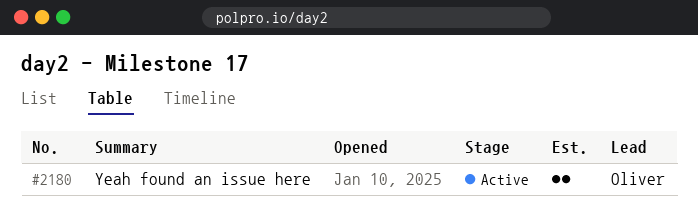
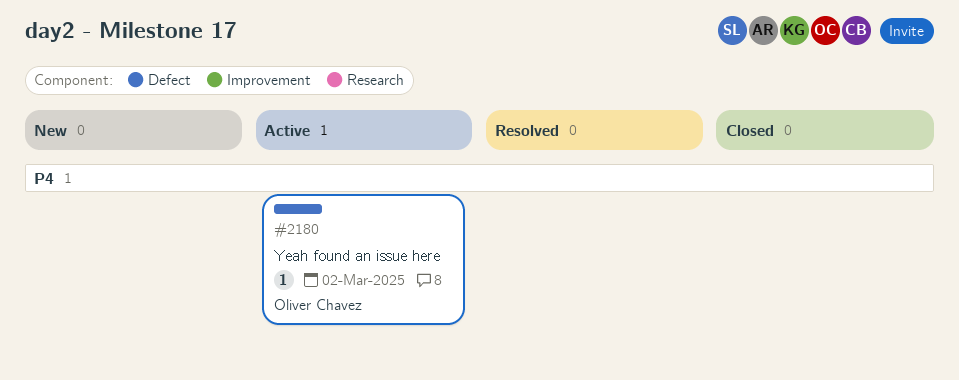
#2180, estimate: 2 -> 1

